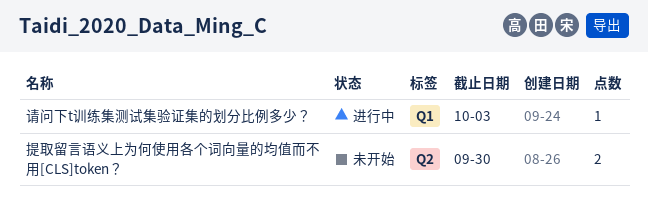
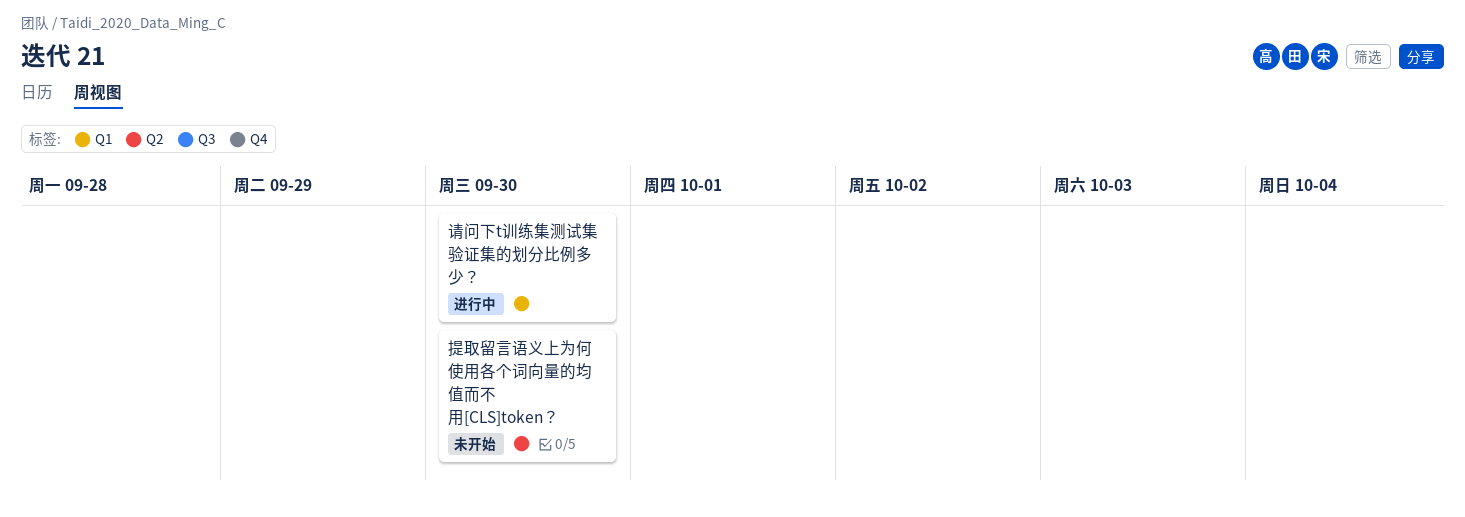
请问下t训练集测试集验证集的划分比例多少？, due: Oct 3 -> Sep 30

